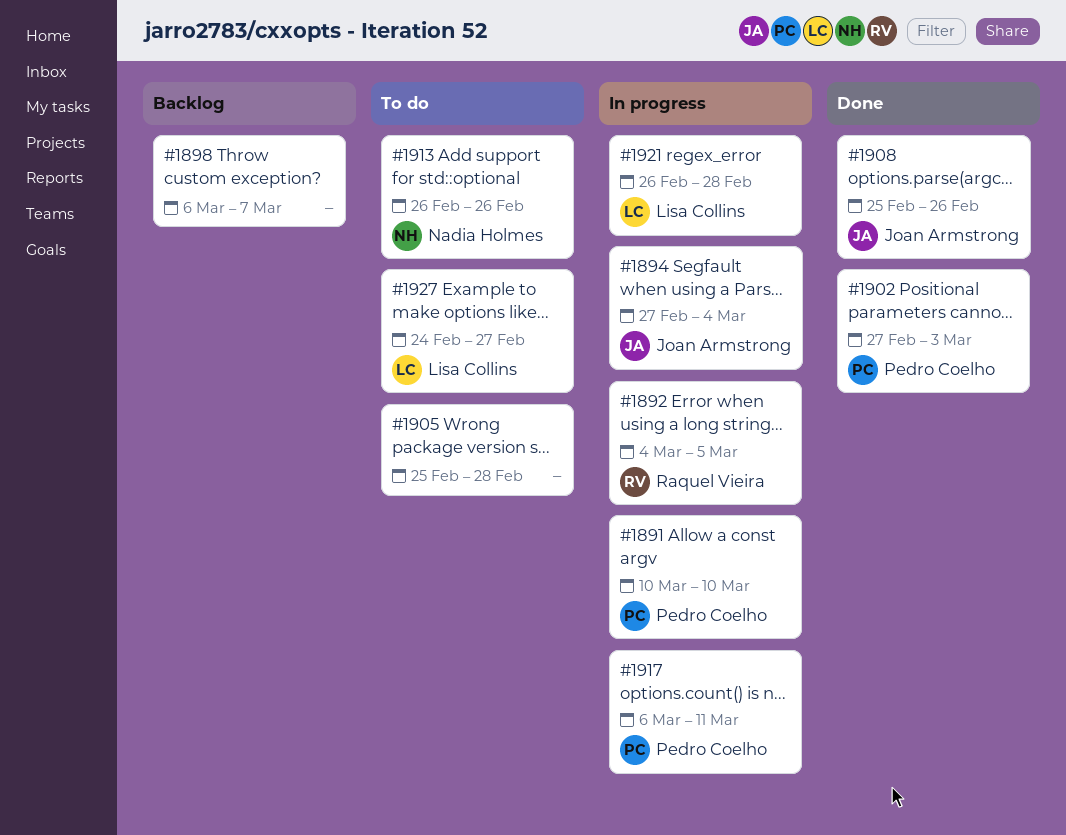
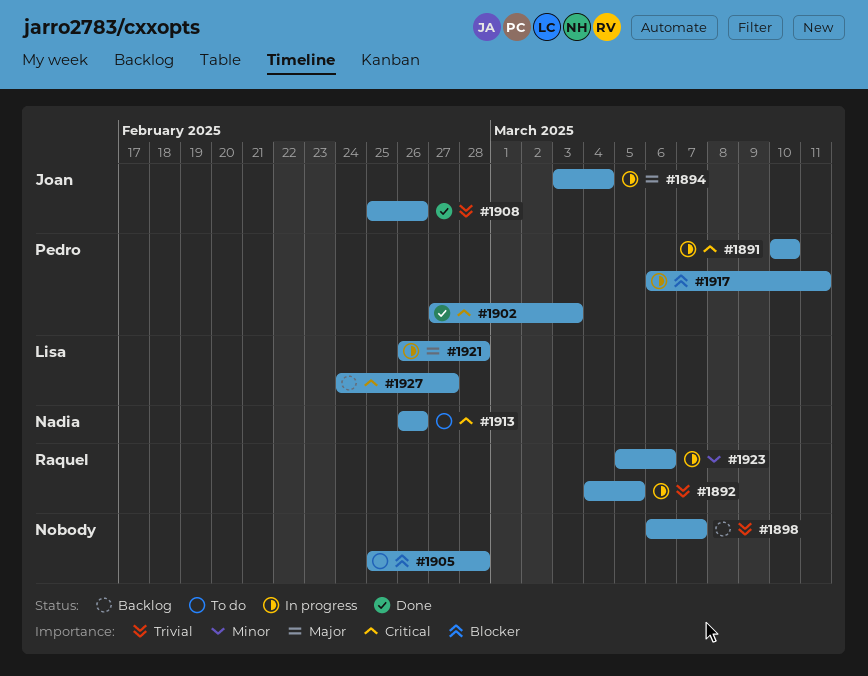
#1894, start: Feb 27 -> Mar 3
#1923: none -> present
#1927, status: To do -> Backlog

